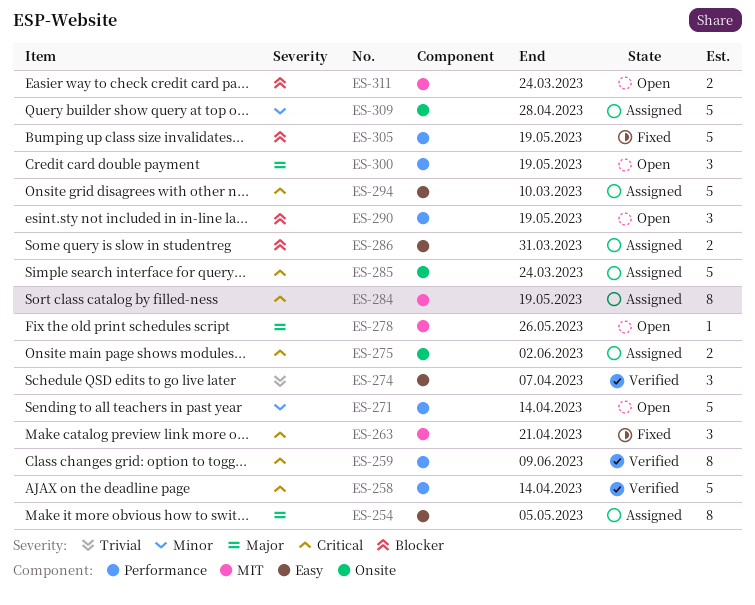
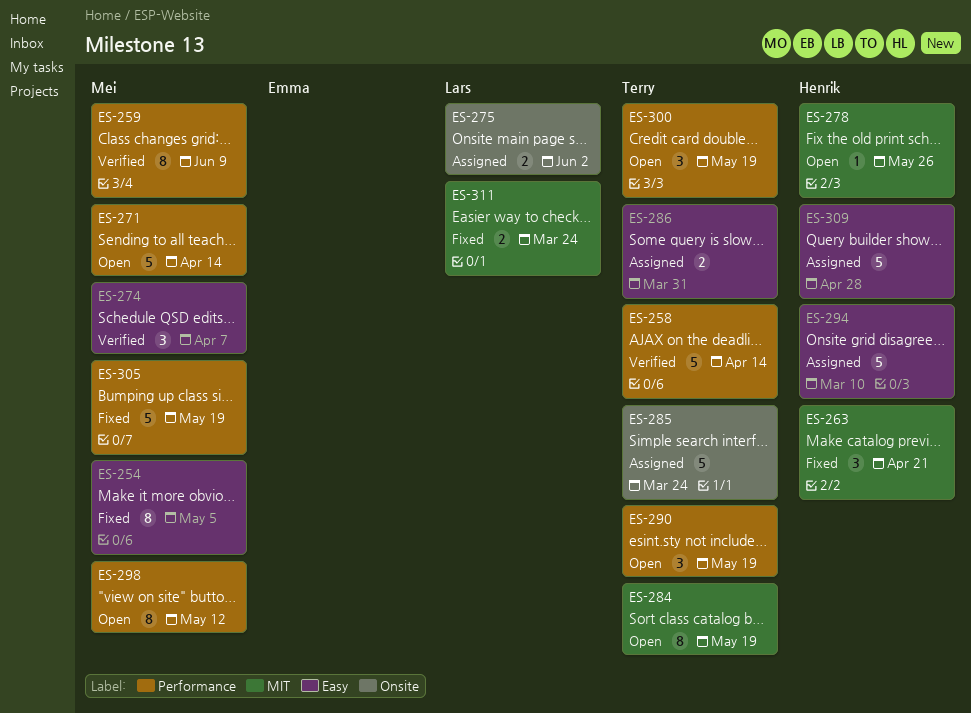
ES-254, status: Assigned -> Fixed
ES-284, status: Assigned -> Open
ES-298: none -> present
ES-309, label: Onsite -> Easy
ES-311, status: Open -> Fixed

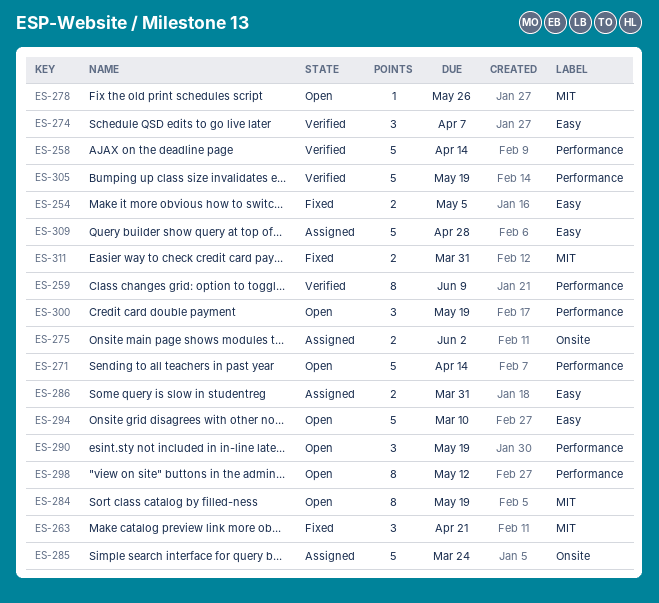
ES-254, estimate: 8 -> 2
ES-294, status: Assigned -> Open
ES-305, status: Fixed -> Verified
ES-311, due: Mar 24 -> Mar 31

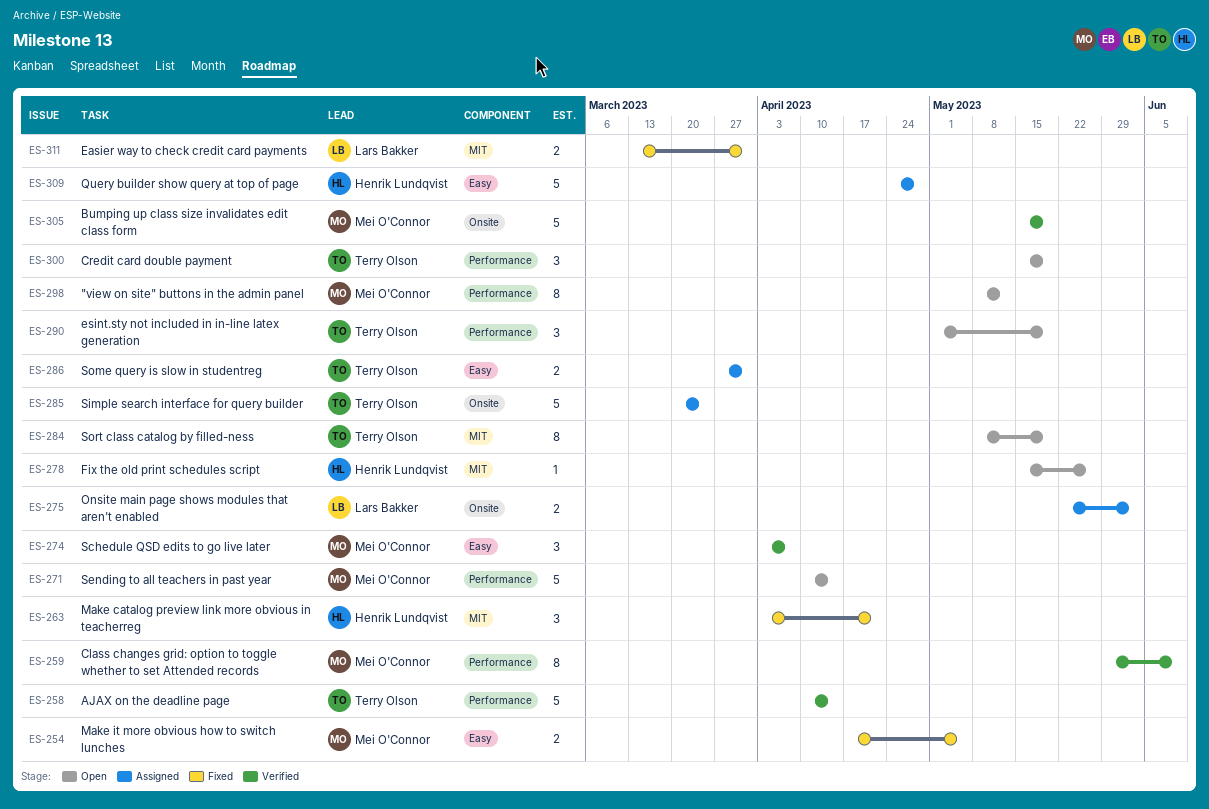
ES-294: present -> none
ES-305, label: Performance -> Onsite

